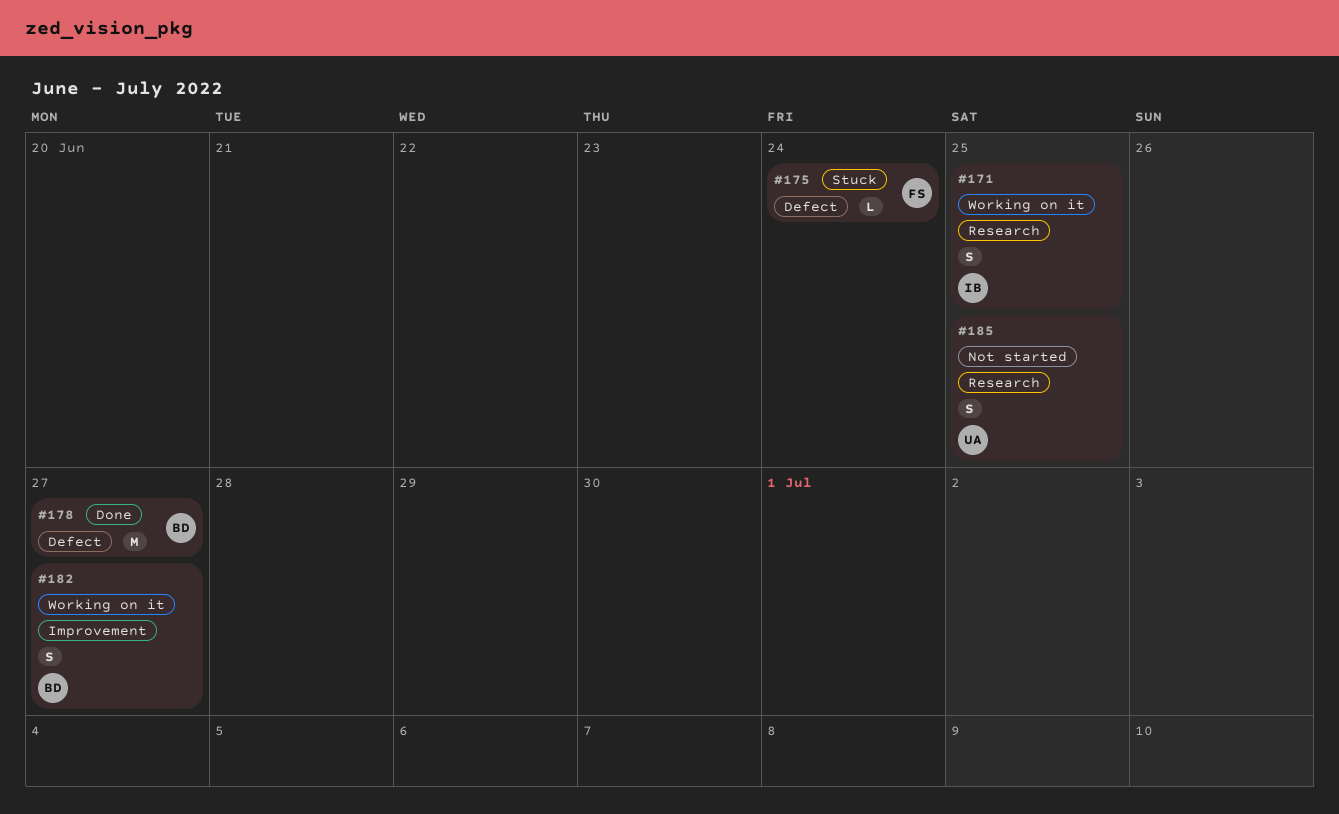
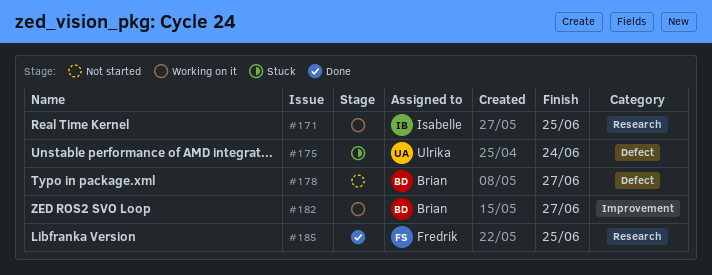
#175, owner: Fredrik -> Ulrika
#178, status: Done -> Not started
#185, status: Not started -> Done
#185, owner: Ulrika -> Fredrik

